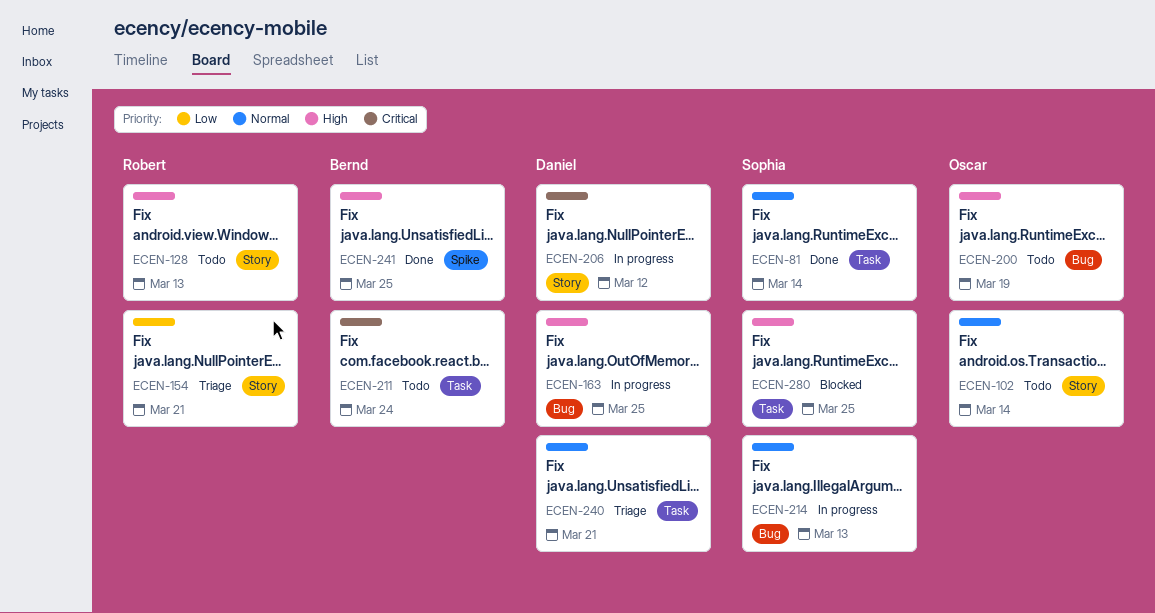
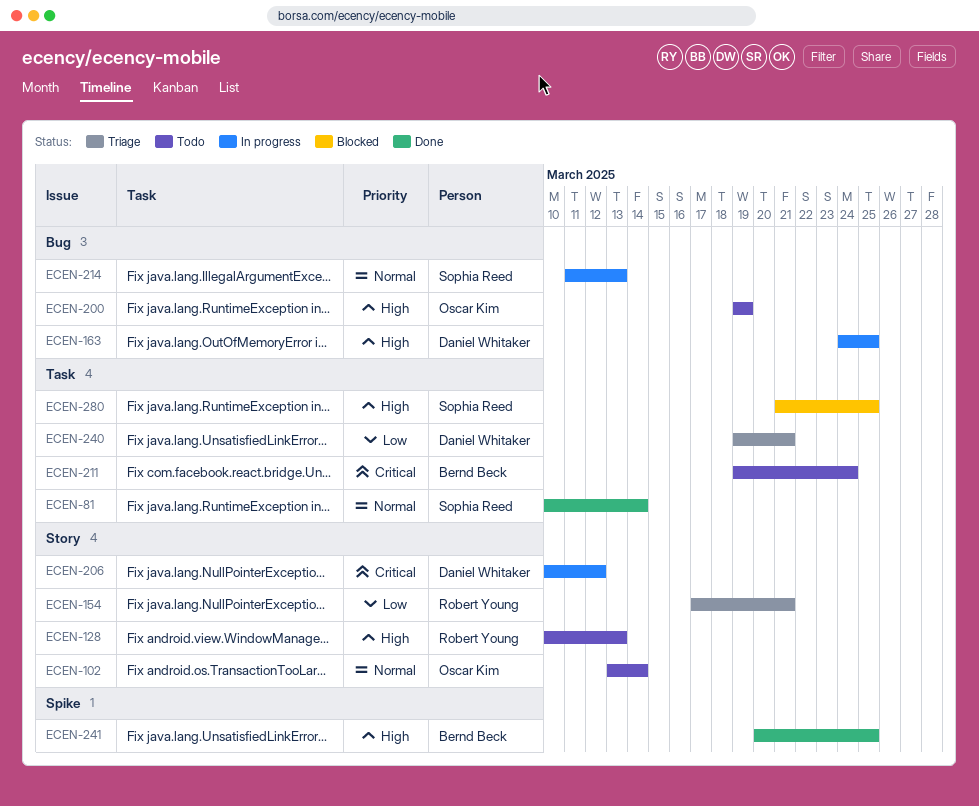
ECEN-240, priority: Normal -> Low

